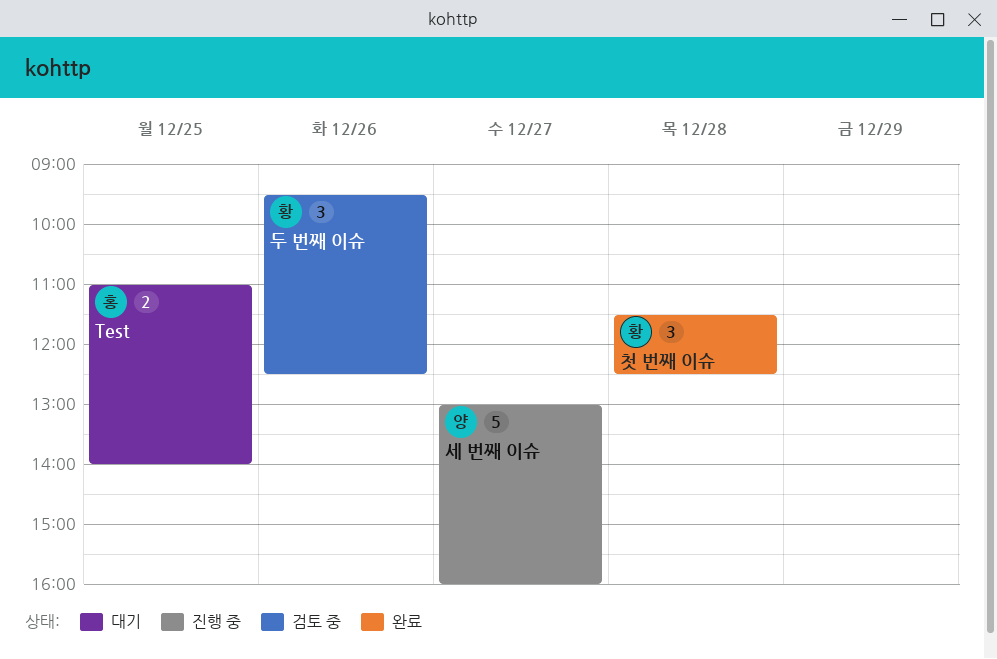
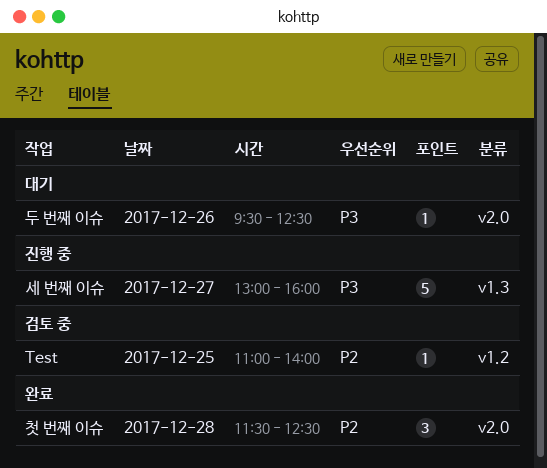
Test, status: 대기 -> 검토 중
Test, estimate: 2 -> 1
두 번째 이슈, status: 검토 중 -> 대기
두 번째 이슈, estimate: 3 -> 1

